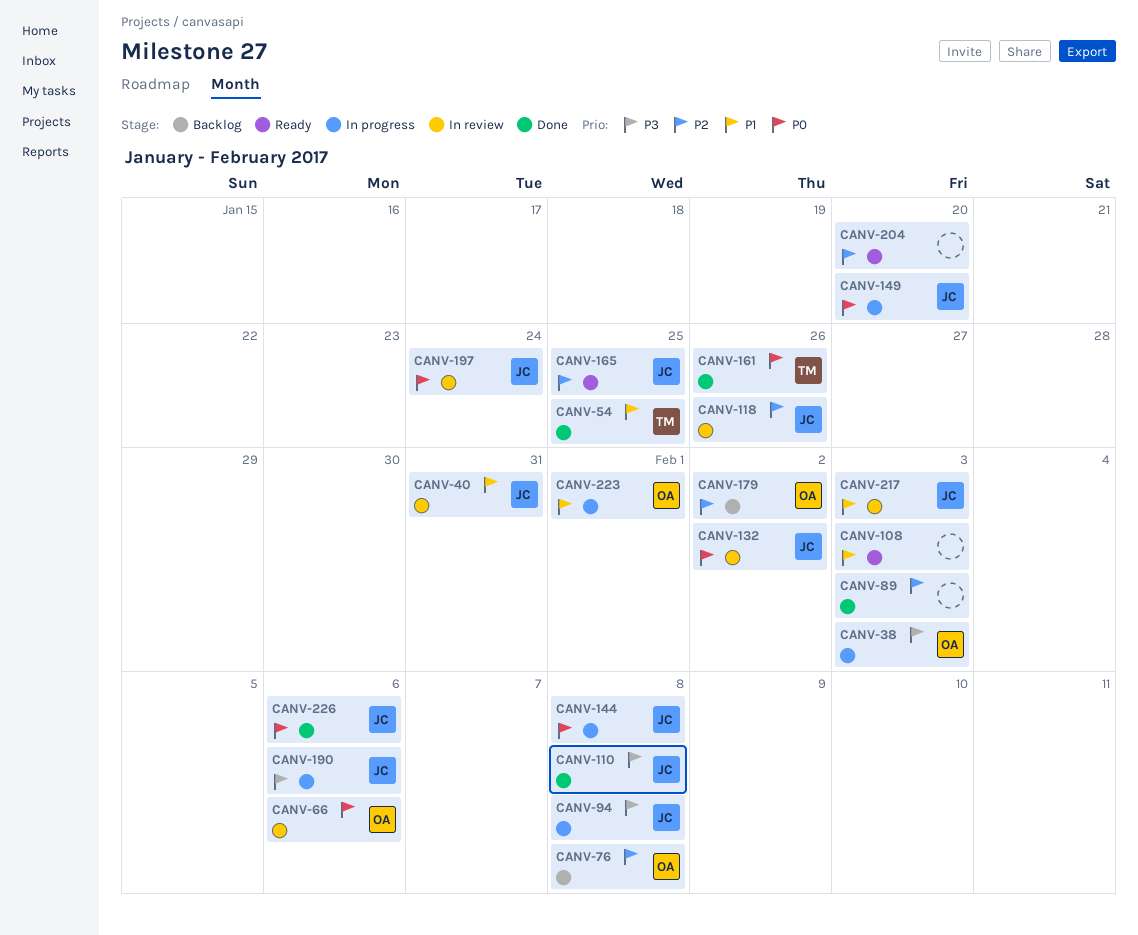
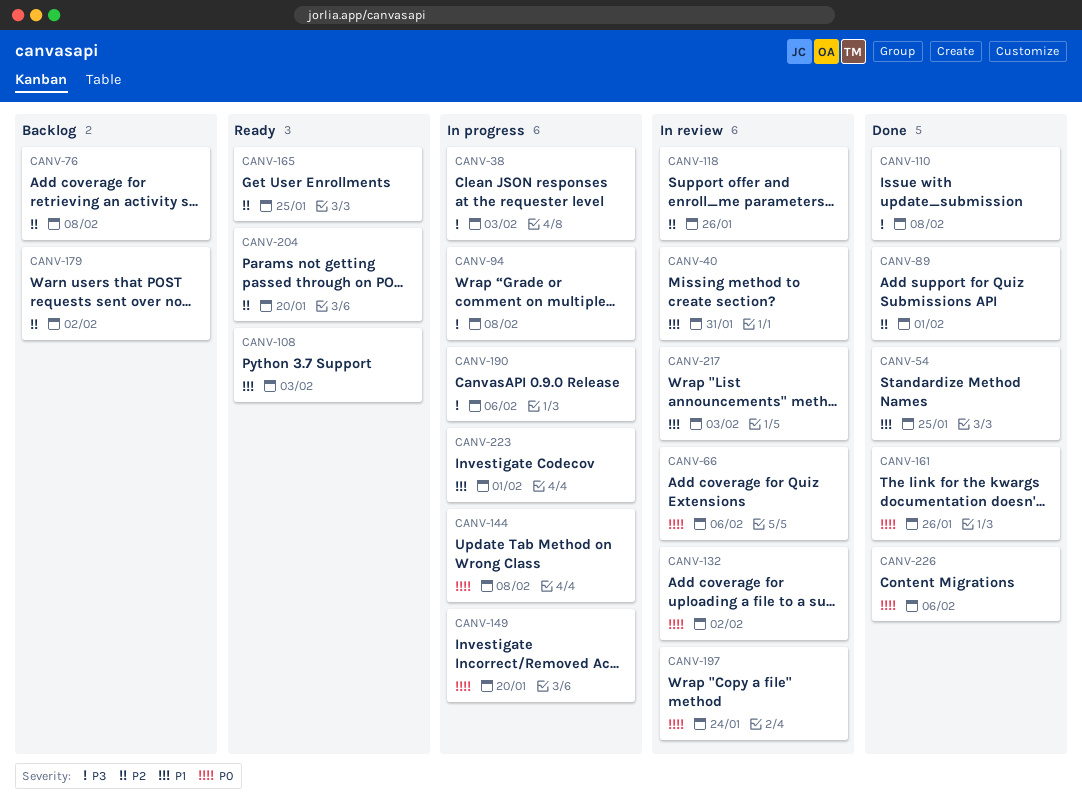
CANV-89, due: Feb 3 -> Feb 1

